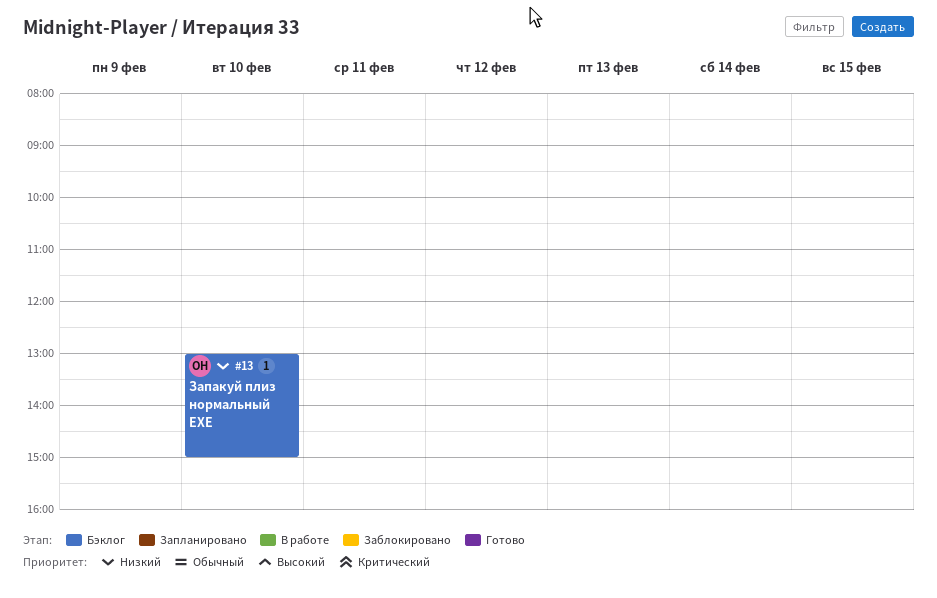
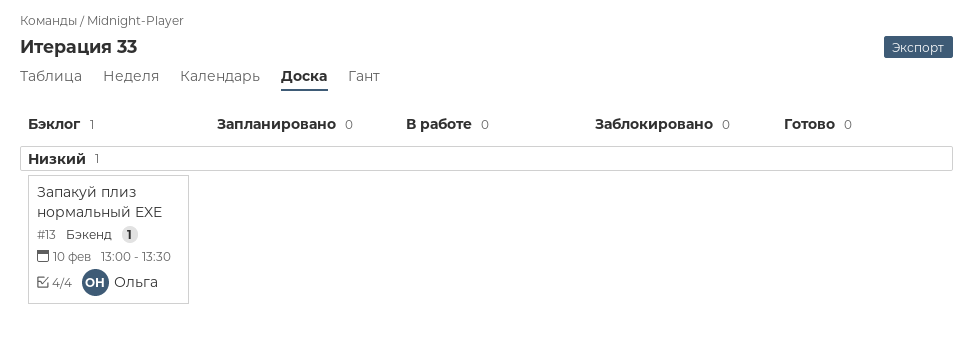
#13, ends: 15:00 -> 13:30

